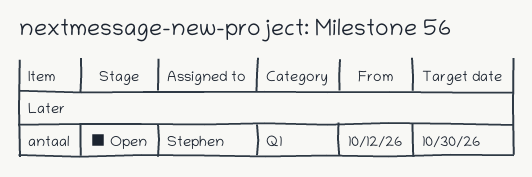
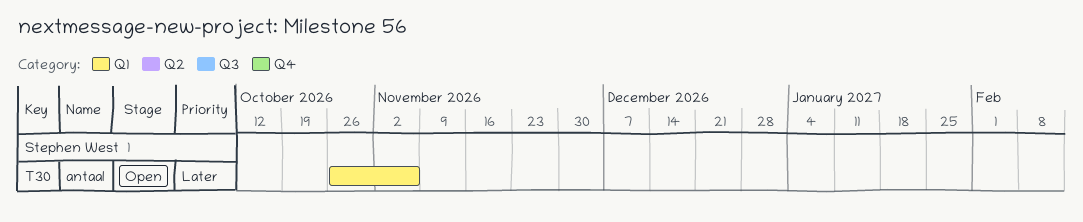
antaal, start: Oct 12 -> Oct 26
antaal, due: Oct 30 -> Nov 6

